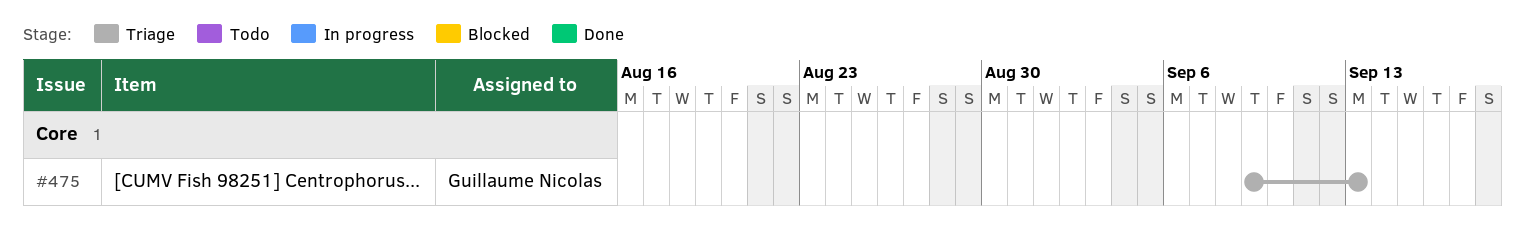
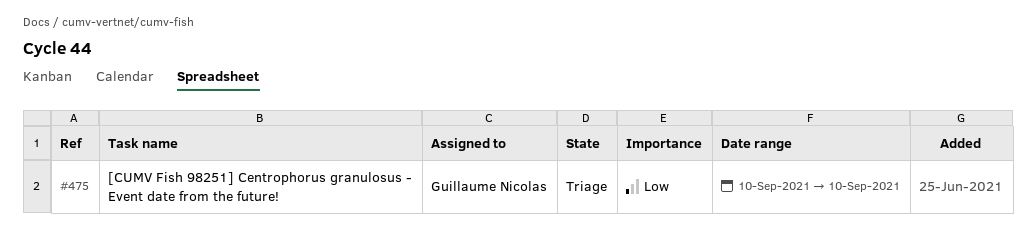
#475, start: Sep 9 -> Sep 10
#475, due: Sep 13 -> Sep 10

